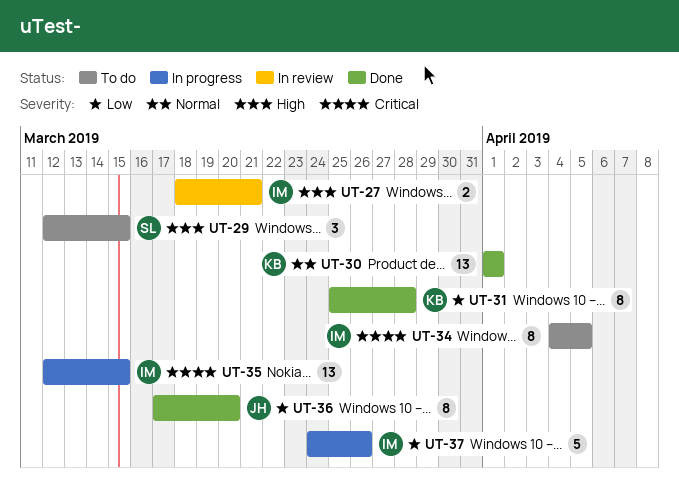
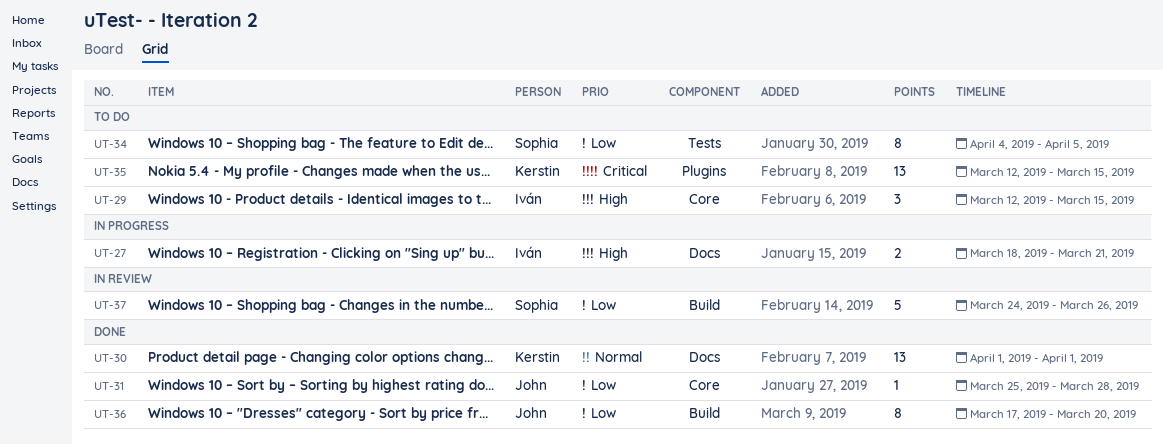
UT-27, status: In review -> In progress
UT-29, owner: Sophia -> Iván
UT-31, owner: Kerstin -> John
UT-31, estimate: 8 -> 1
UT-34, owner: Iván -> Sophia
UT-34, priority: Critical -> Low
UT-35, status: In progress -> To do
UT-35, owner: Iván -> Kerstin
UT-37, status: In progress -> In review
UT-37, owner: Iván -> Sophia

